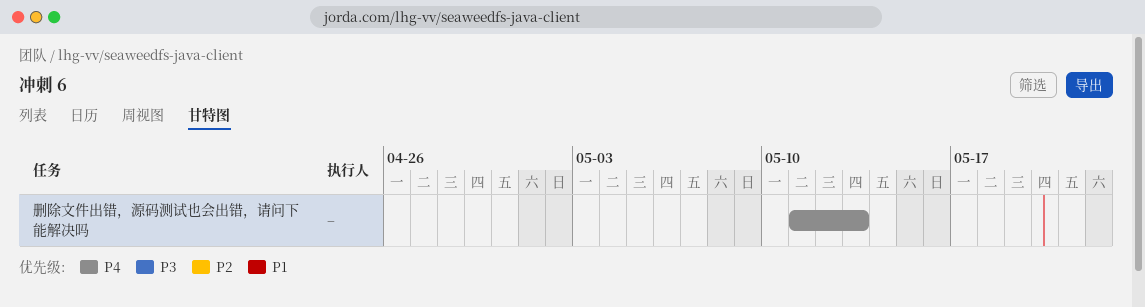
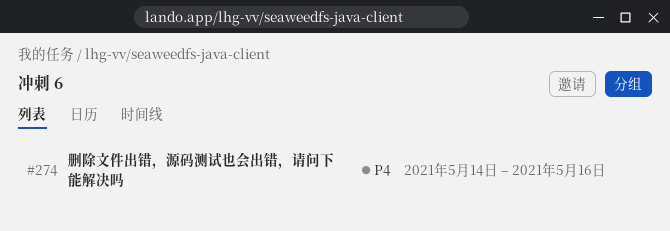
删除文件出错，源码测试也会出错，请问下能解决吗, start: May 11 -> May 14
删除文件出错，源码测试也会出错，请问下能解决吗, due: May 13 -> May 16

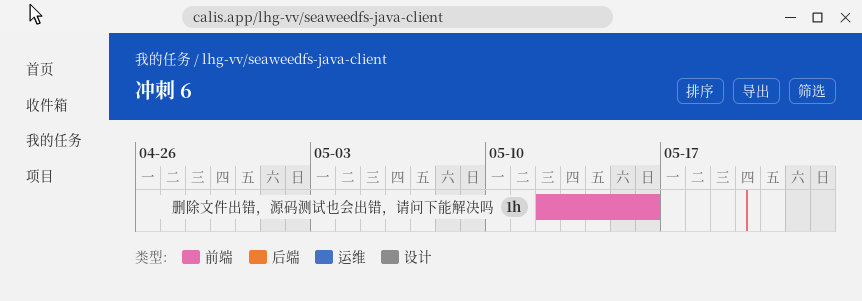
删除文件出错，源码测试也会出错，请问下能解决吗, start: May 14 -> May 12

